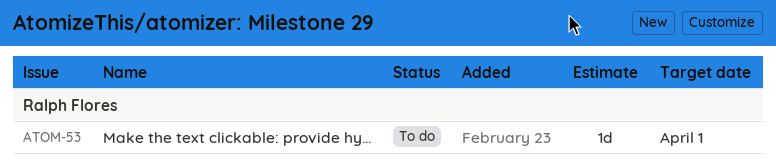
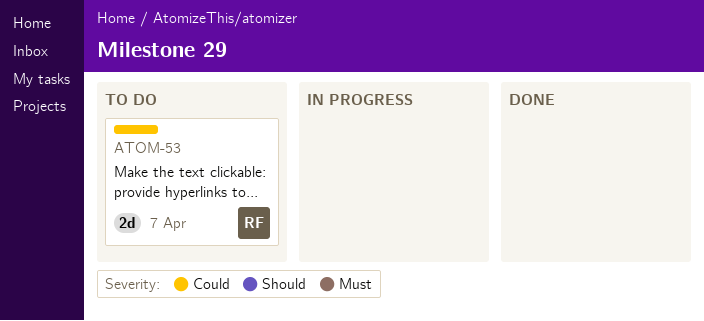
ATOM-53, estimate: 1d -> 2d
ATOM-53, due: Apr 1 -> Apr 7

